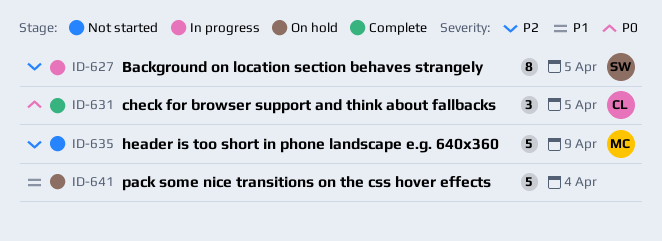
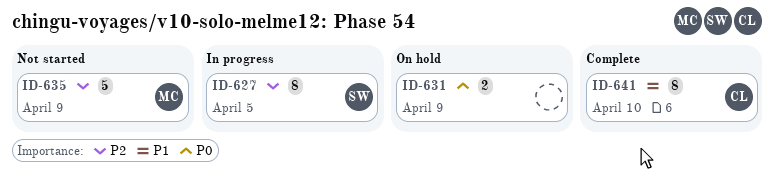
ID-631, status: Complete -> On hold
ID-631, owner: CL -> none
ID-631, estimate: 3 -> 2
ID-631, due: Apr 5 -> Apr 9
ID-641, status: On hold -> Complete
ID-641, owner: none -> CL
ID-641, estimate: 5 -> 8
ID-641, due: Apr 4 -> Apr 10

